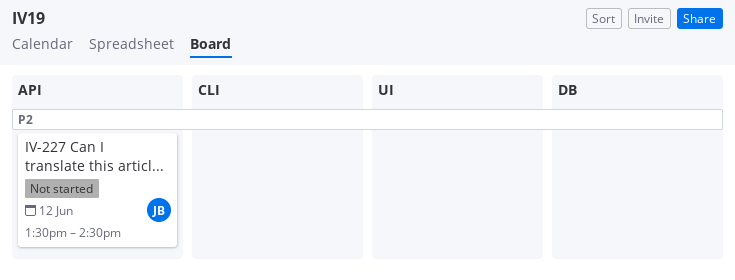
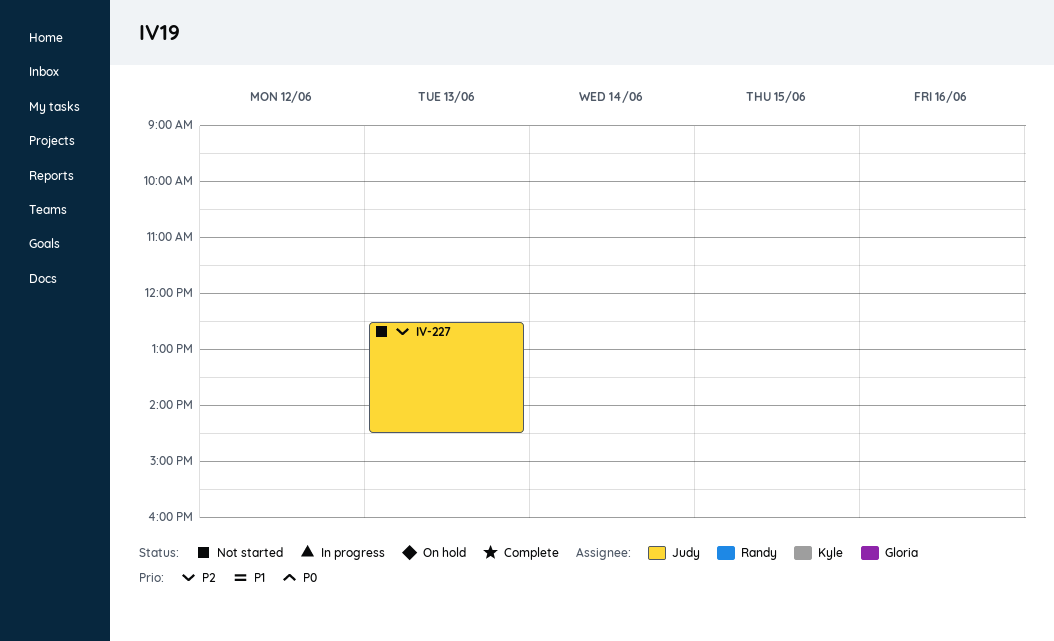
IV-227, day: Jun 12 -> Jun 13
IV-227, begins: 13:30 -> 12:30

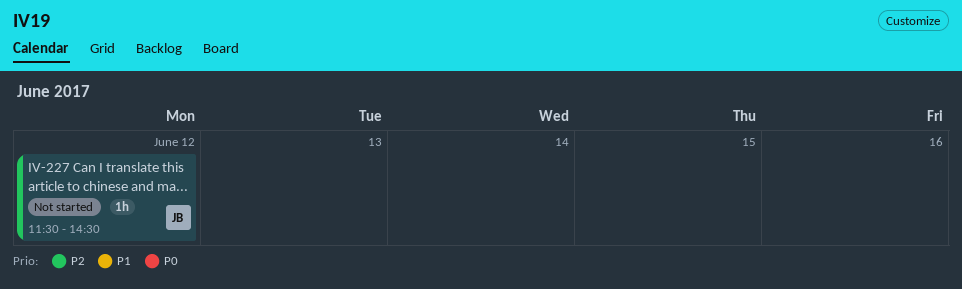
IV-227, day: Jun 13 -> Jun 12
IV-227, begins: 12:30 -> 11:30

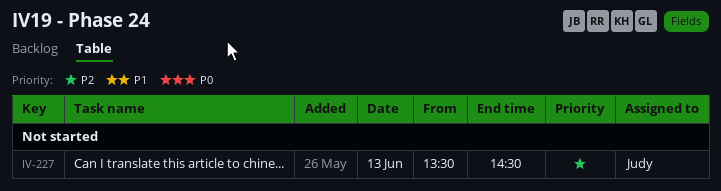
IV-227, day: Jun 12 -> Jun 13
IV-227, begins: 11:30 -> 13:30

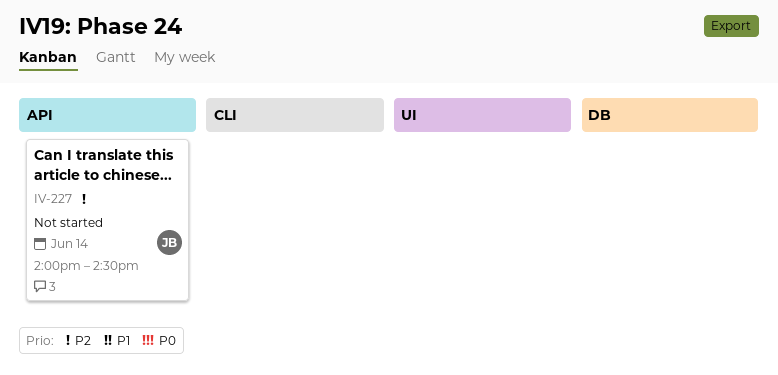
IV-227, day: Jun 13 -> Jun 14
IV-227, begins: 13:30 -> 14:00

